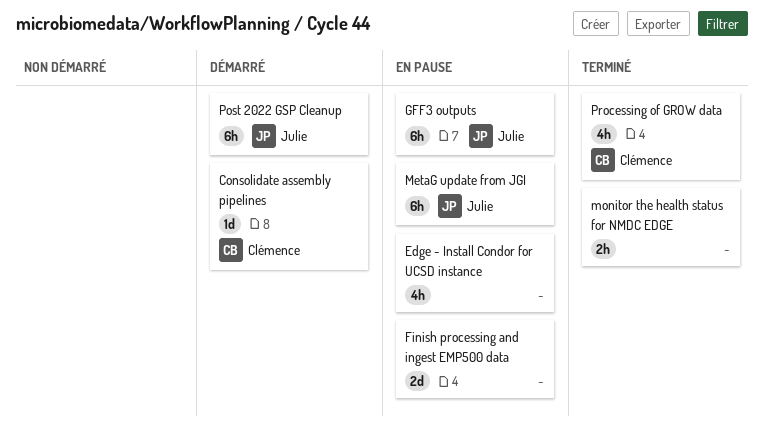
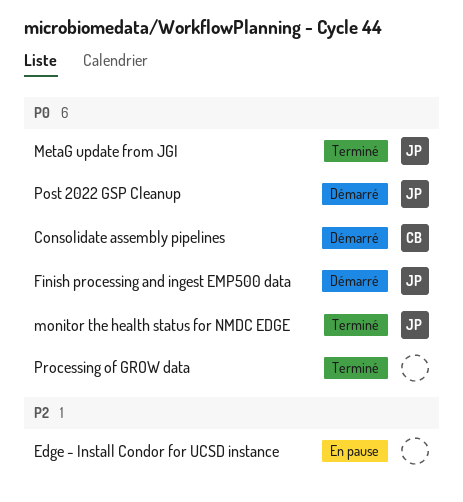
Finish processing and ingest EMP500 data, status: En pause -> Démarré
Finish processing and ingest EMP500 data, owner: none -> Julie
GFF3 outputs: present -> none
MetaG update from JGI, status: En pause -> Terminé
monitor the health status for NMDC EDGE, owner: none -> Julie
Processing of GROW data, owner: Clémence -> none

